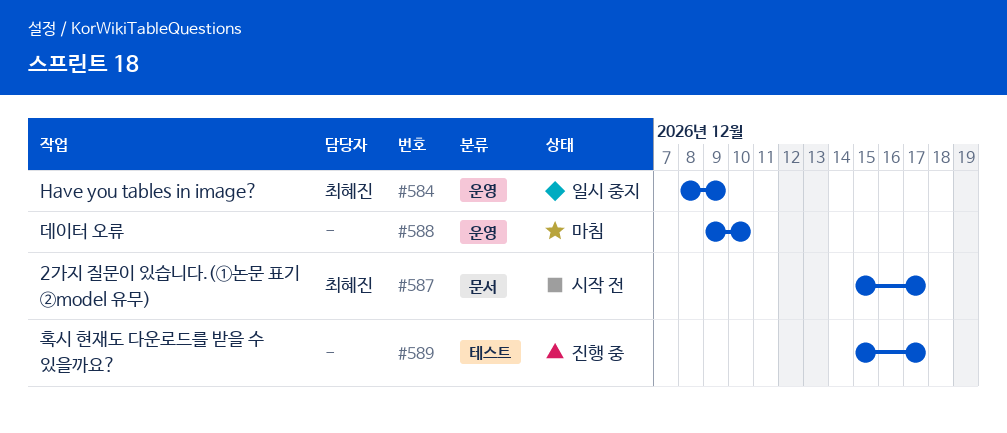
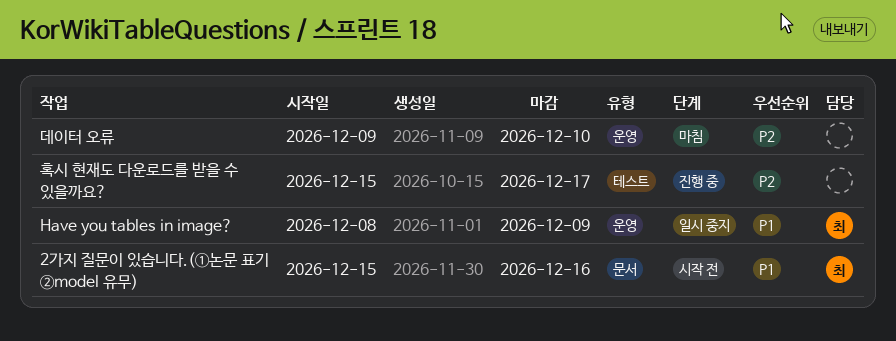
2가지 질문이 있습니다.(①논문 표기 ②model 유무), due: Dec 17 -> Dec 16

